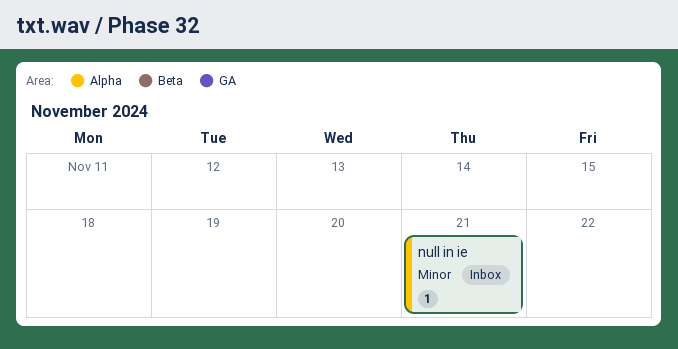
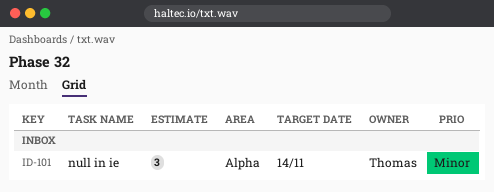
null in ie, estimate: 1 -> 3
null in ie, due: Nov 21 -> Nov 14

